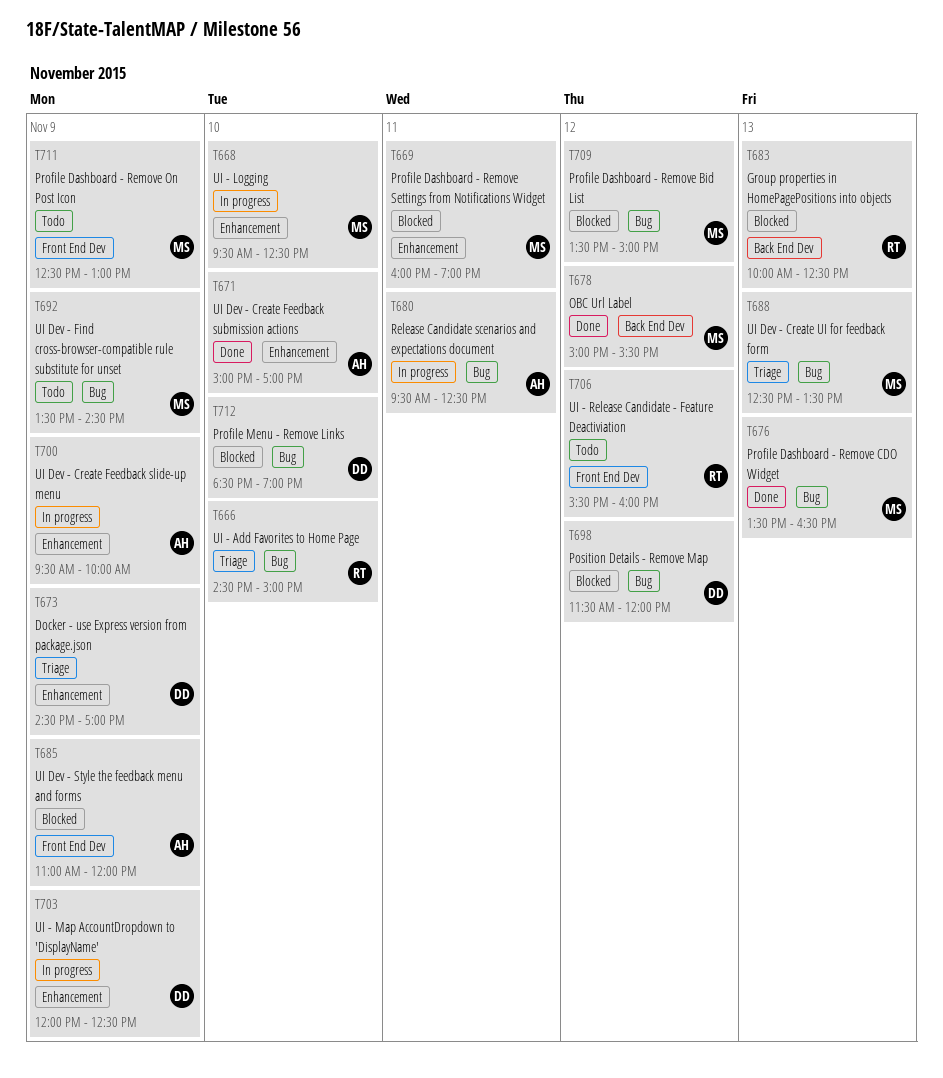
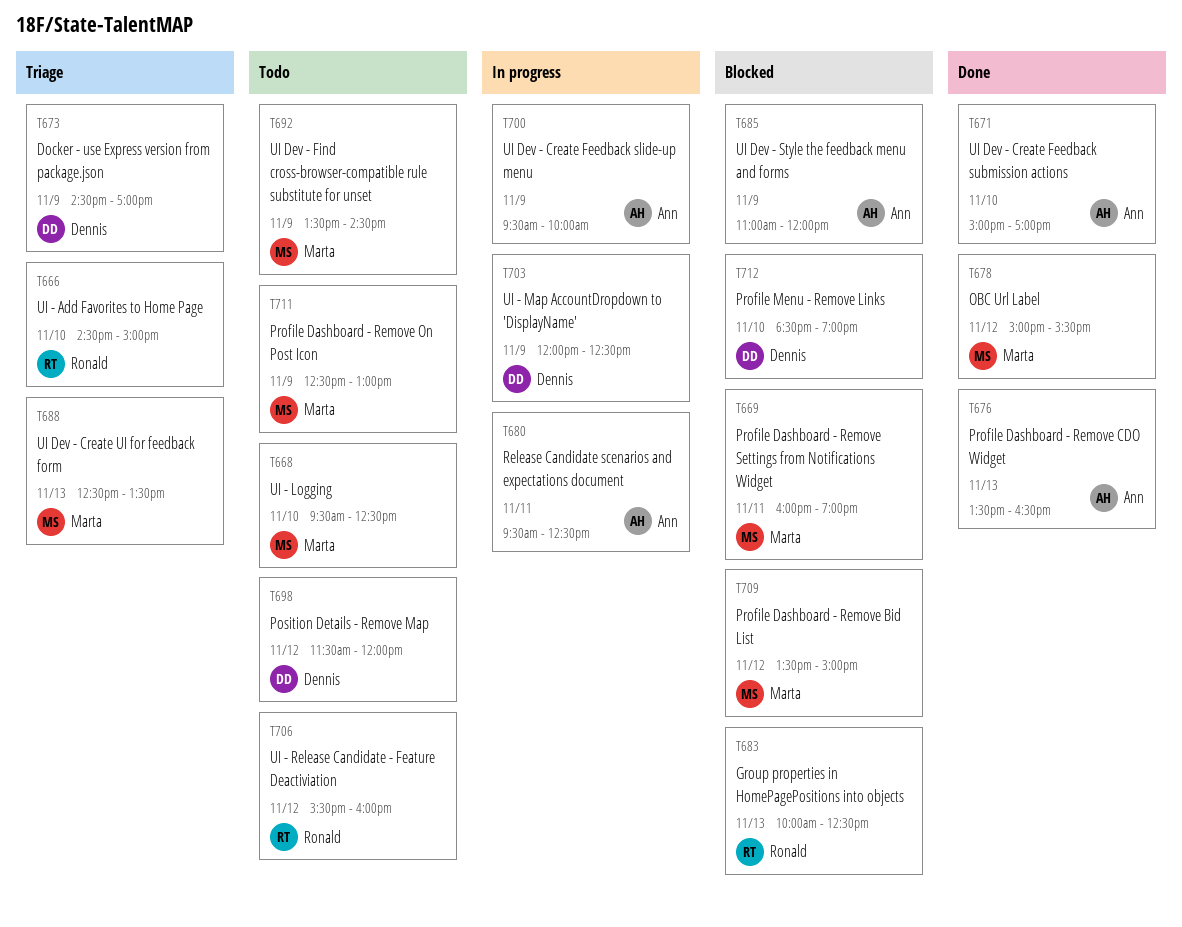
T668, status: In progress -> Todo
T676, owner: Marta -> Ann
T698, status: Blocked -> Todo

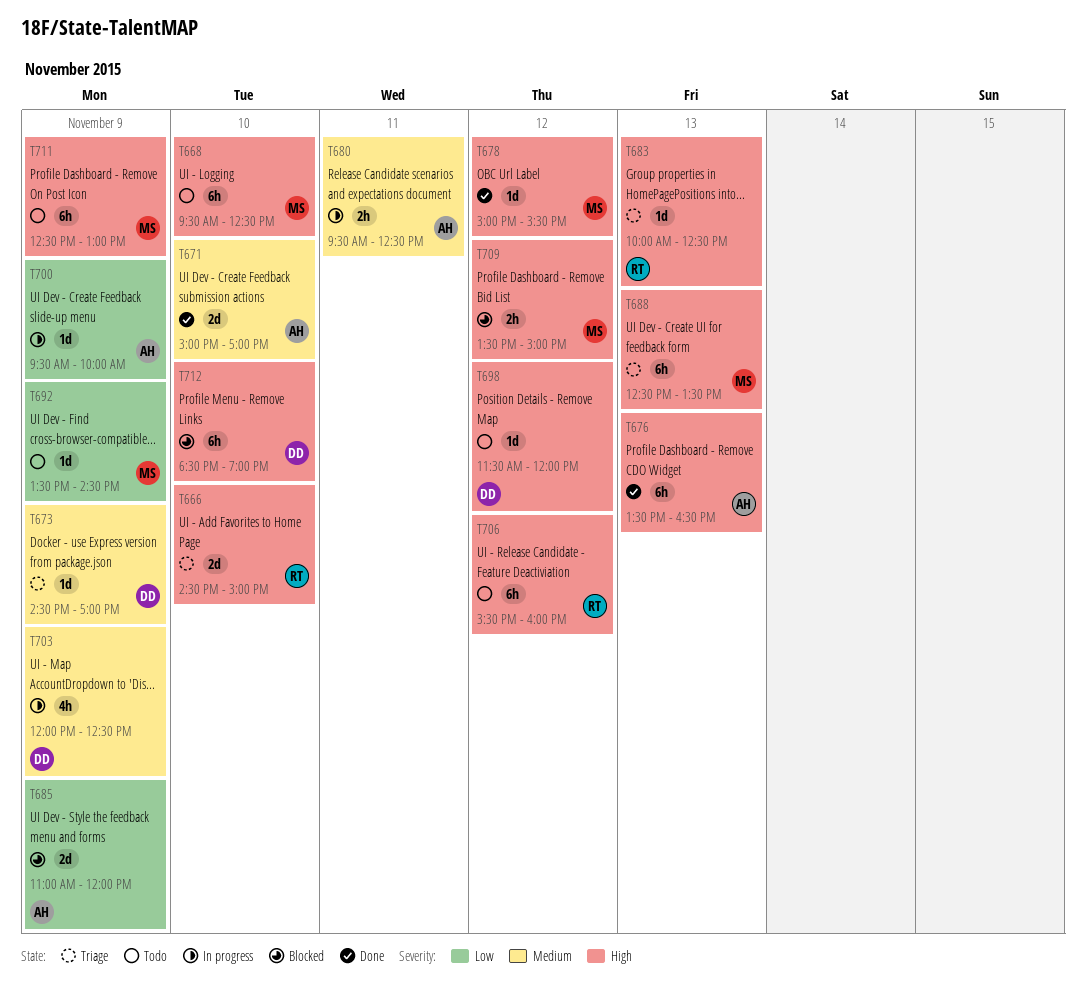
T669: present -> none
T683, status: Blocked -> Triage

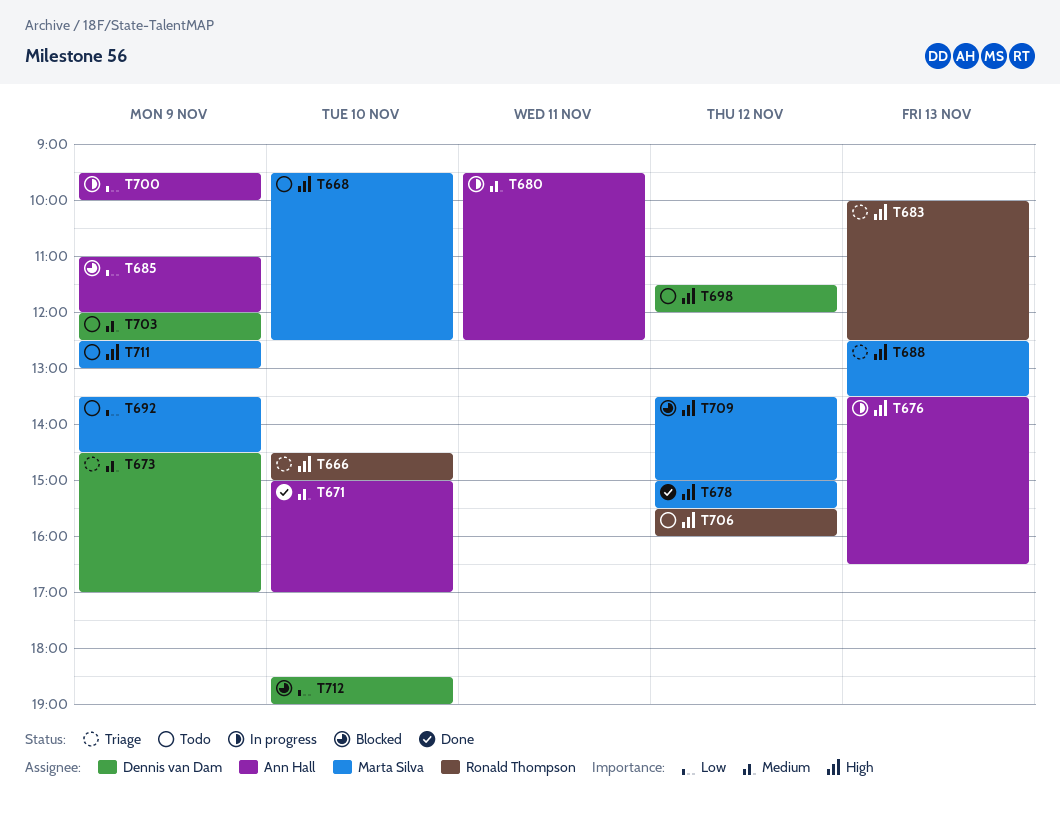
T676, status: Done -> In progress
T703, status: In progress -> Todo
T712, priority: High -> Low

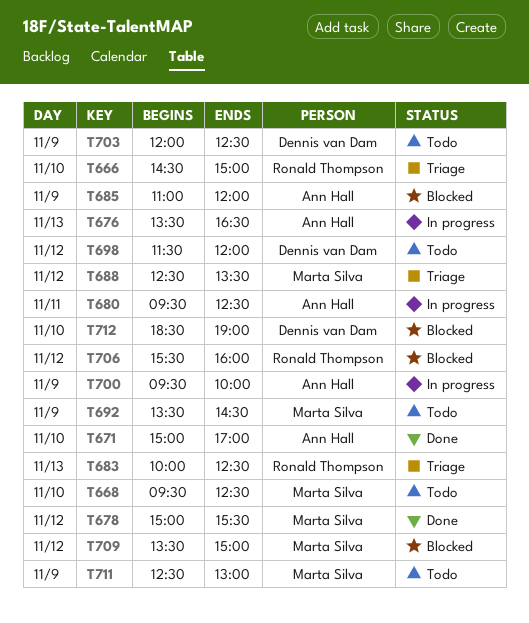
T673: present -> none
T688, day: Nov 13 -> Nov 12
T706, status: Todo -> Blocked

